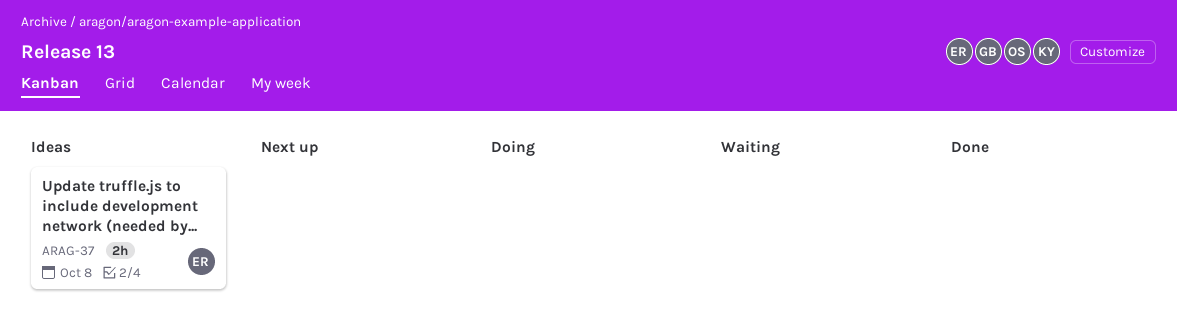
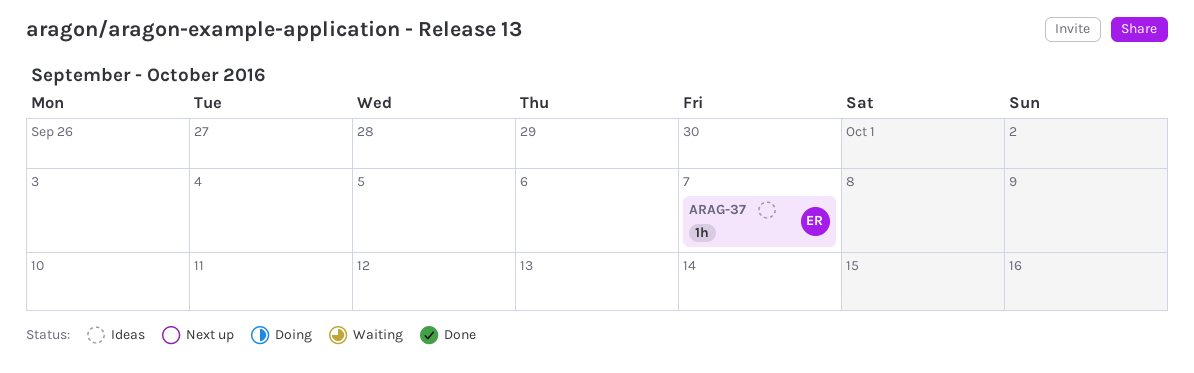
ARAG-37, estimate: 2h -> 1h
ARAG-37, due: Oct 8 -> Oct 7

